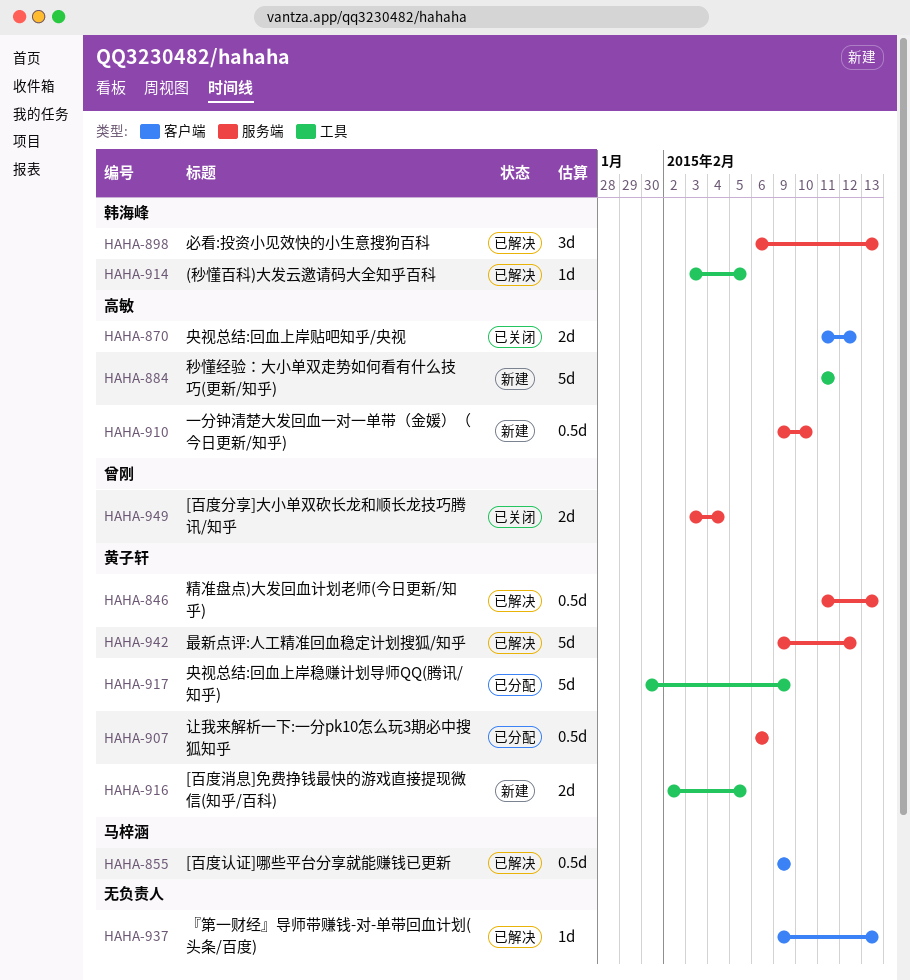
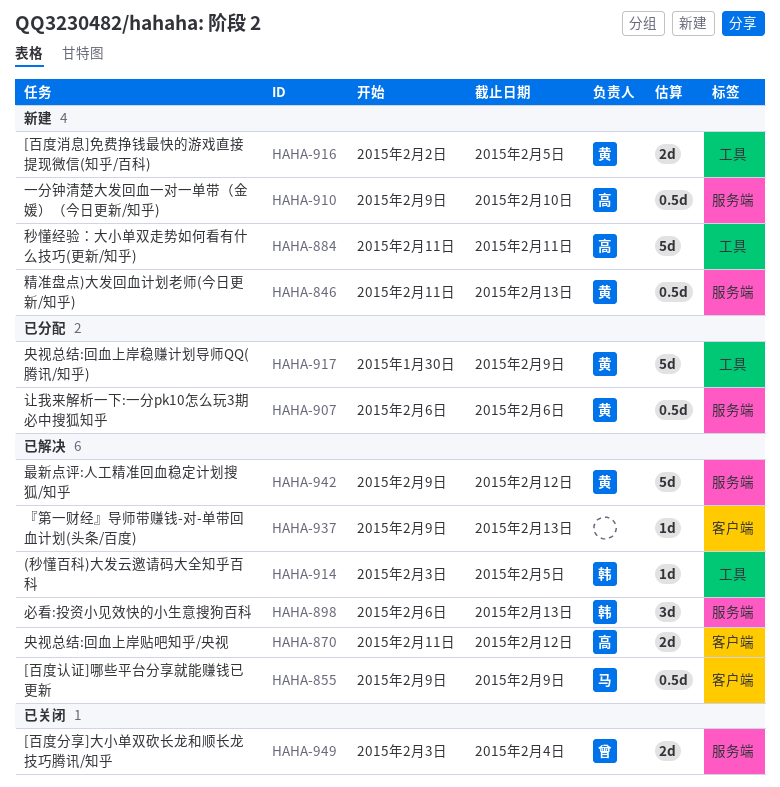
HAHA-846, status: 已解决 -> 新建
HAHA-870, status: 已关闭 -> 已解决

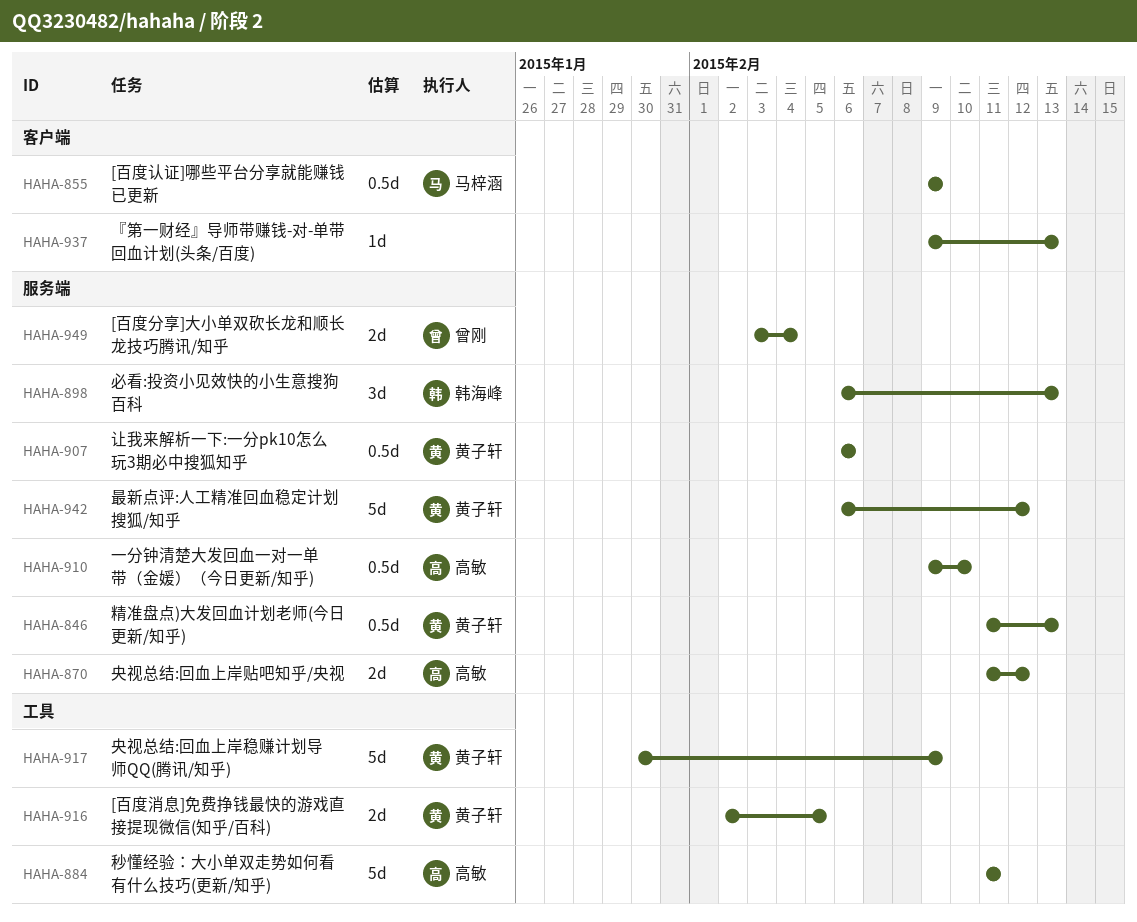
HAHA-870, label: 客户端 -> 服务端
HAHA-914: present -> none
HAHA-942, start: Feb 9 -> Feb 6

